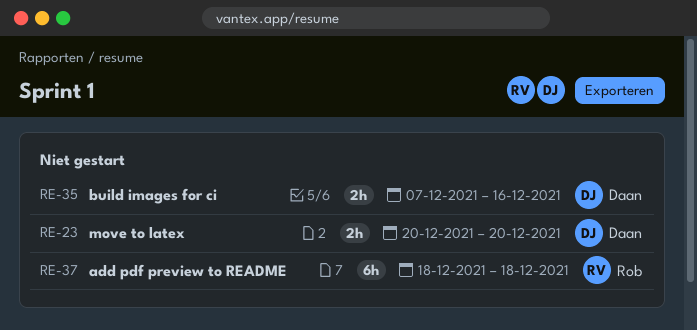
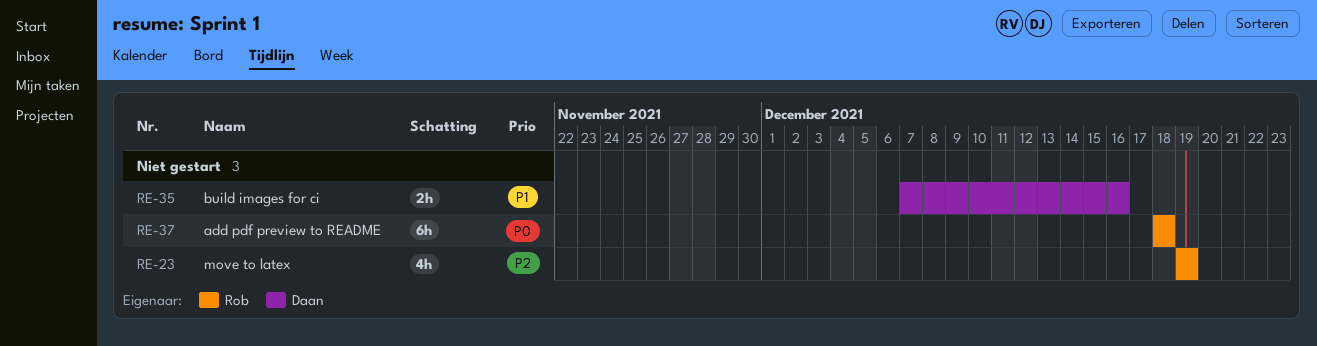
RE-23, owner: Daan -> Rob
RE-23, estimate: 2h -> 4h
RE-23, start: Dec 20 -> Dec 19
RE-23, due: Dec 20 -> Dec 19

